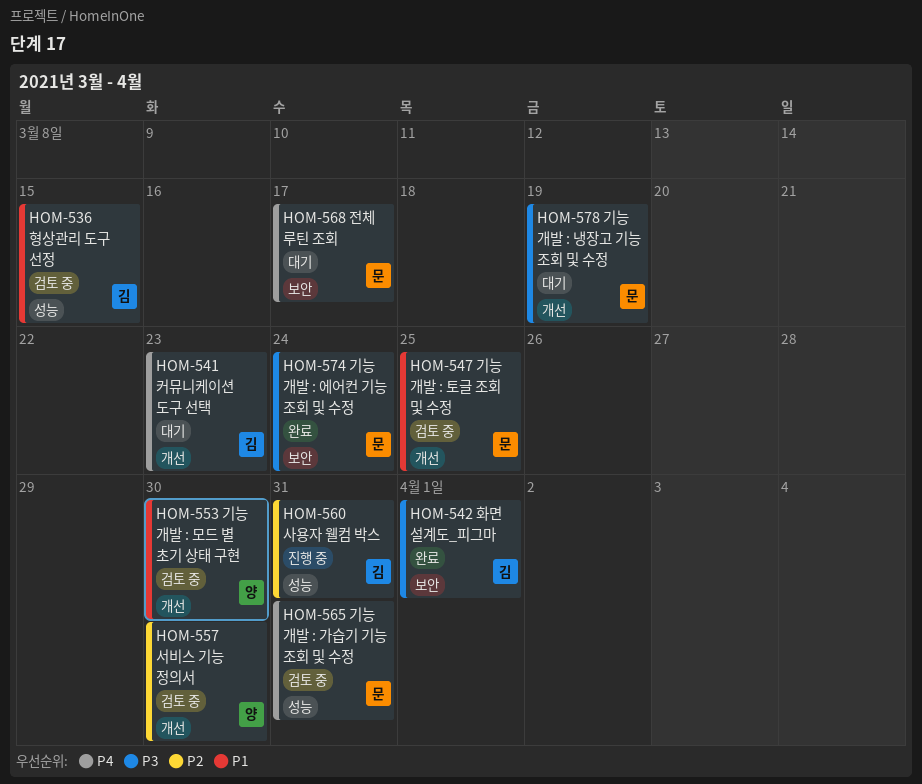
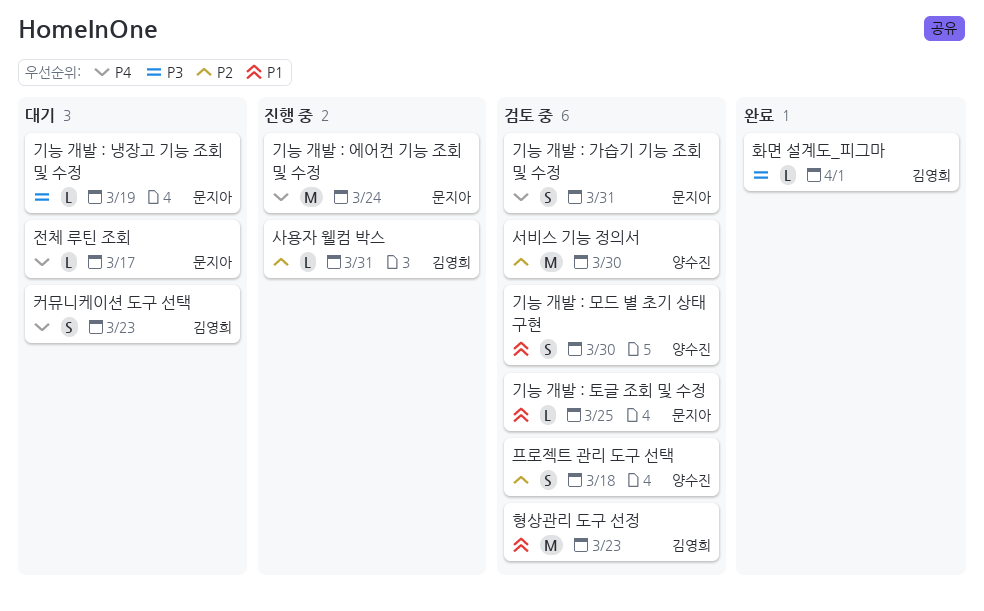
기능 개발 : 에어컨 기능 조회 및 수정, status: 완료 -> 진행 중
기능 개발 : 에어컨 기능 조회 및 수정, priority: P3 -> P4
프로젝트 관리 도구 선택: none -> present
형상관리 도구 선정, due: Mar 15 -> Mar 23

